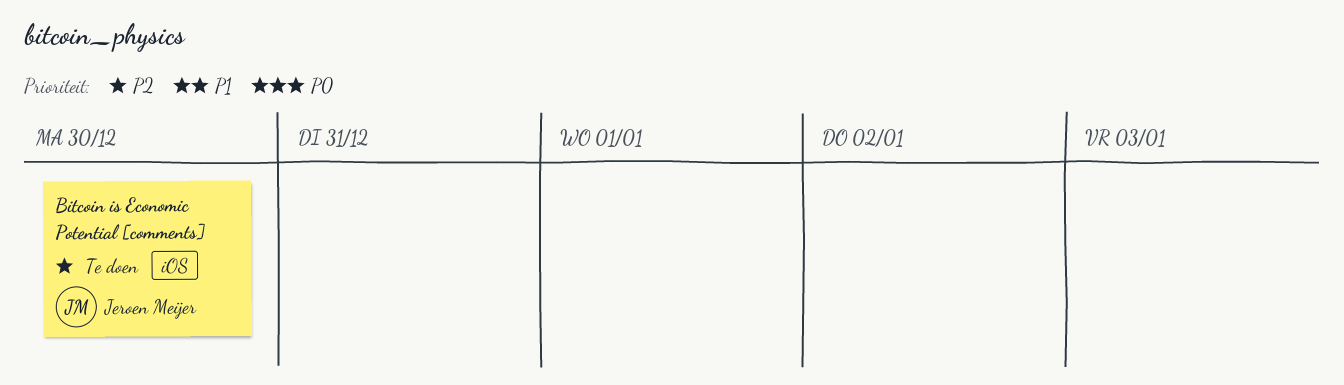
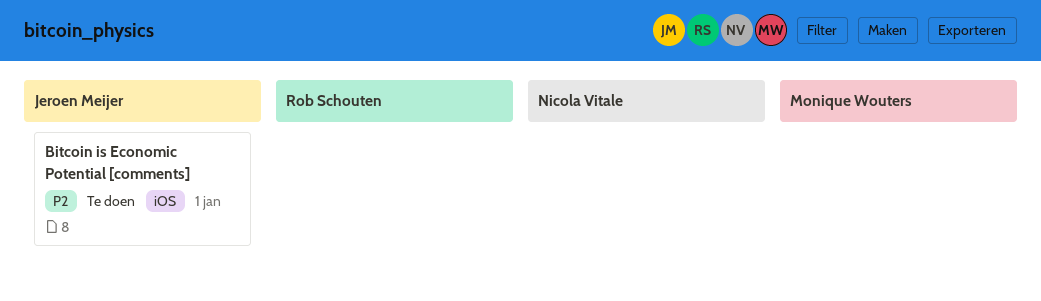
Bitcoin is Economic Potential [comments], due: Dec 30 -> Jan 1

